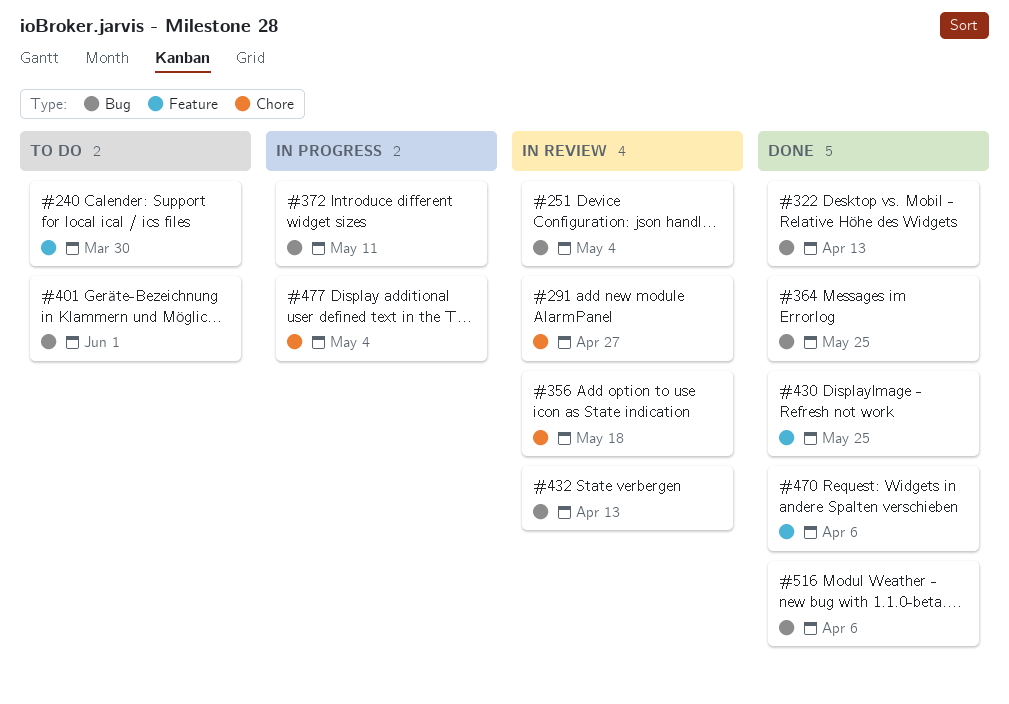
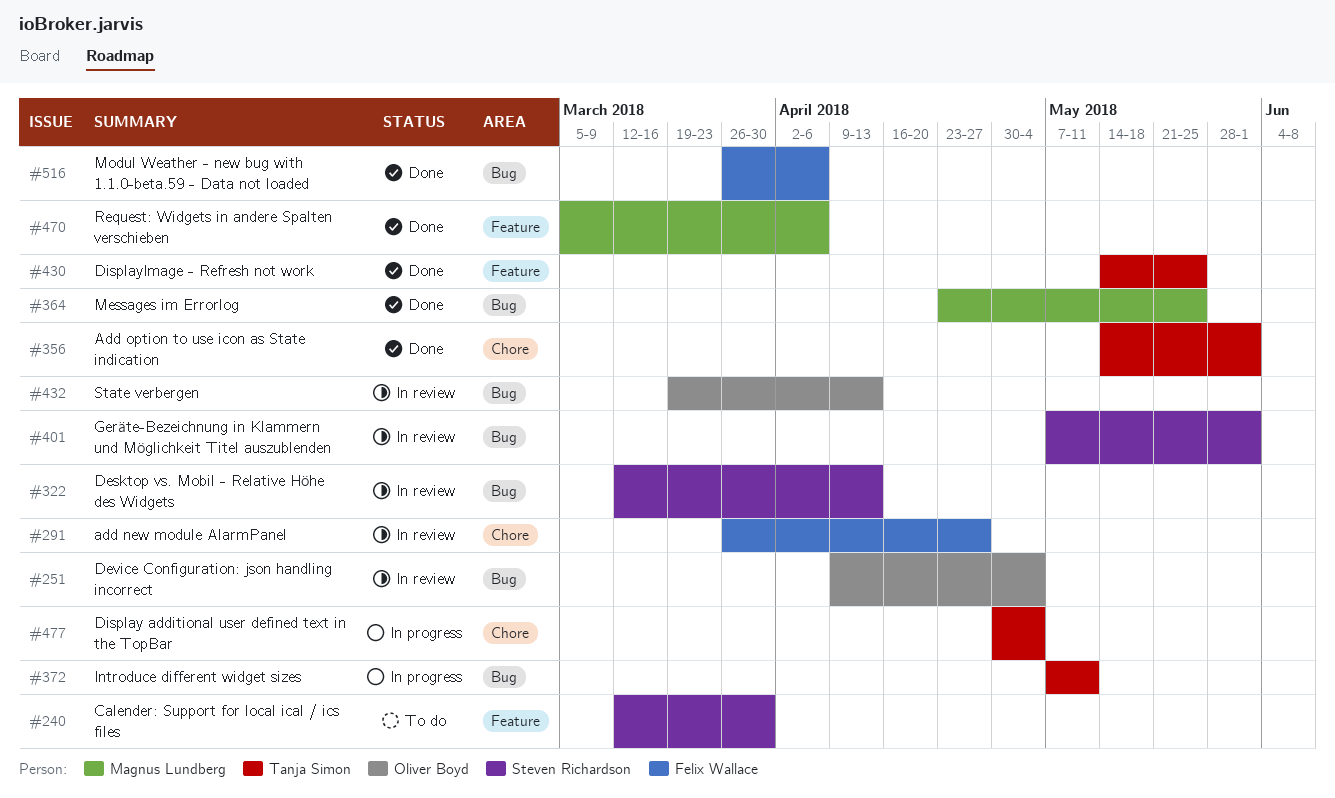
#322, status: Done -> In review
#356, status: In review -> Done
#356, due: May 18 -> Jun 1
#401, status: To do -> In review

